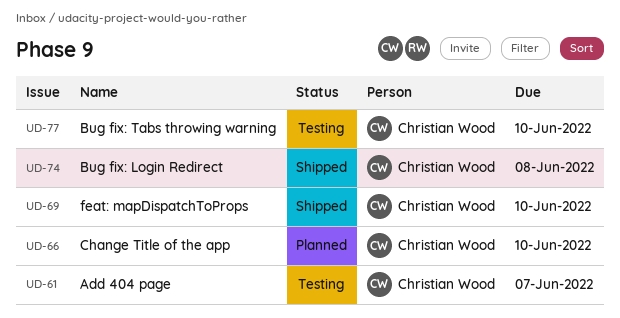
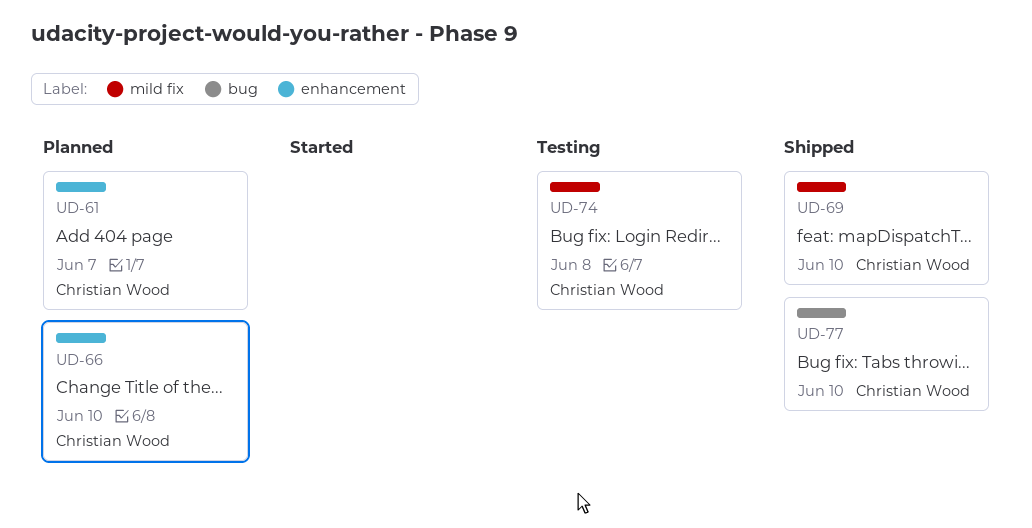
UD-61, status: Testing -> Planned
UD-74, status: Shipped -> Testing
UD-77, status: Testing -> Shipped

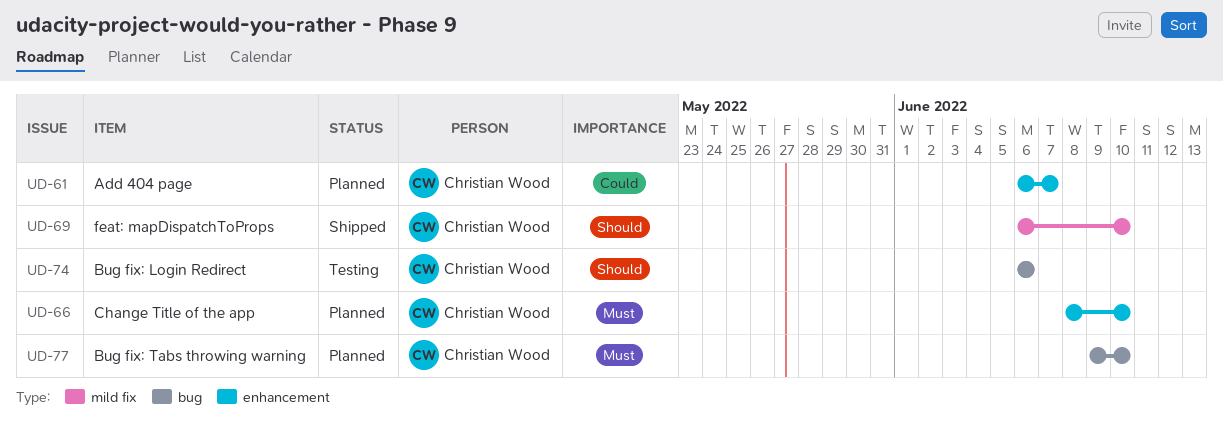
UD-74, label: mild fix -> bug
UD-74, due: Jun 8 -> Jun 6
UD-77, status: Shipped -> Planned

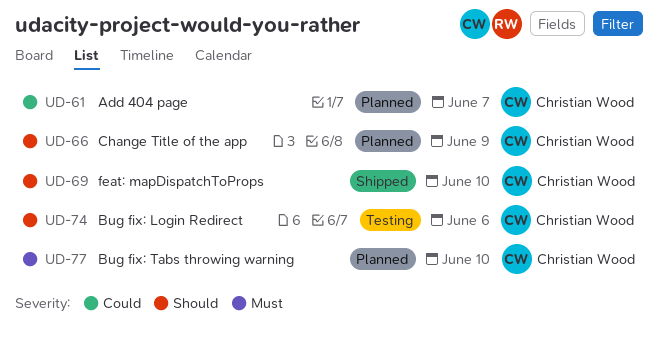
UD-66, priority: Must -> Should
UD-66, due: Jun 10 -> Jun 9

